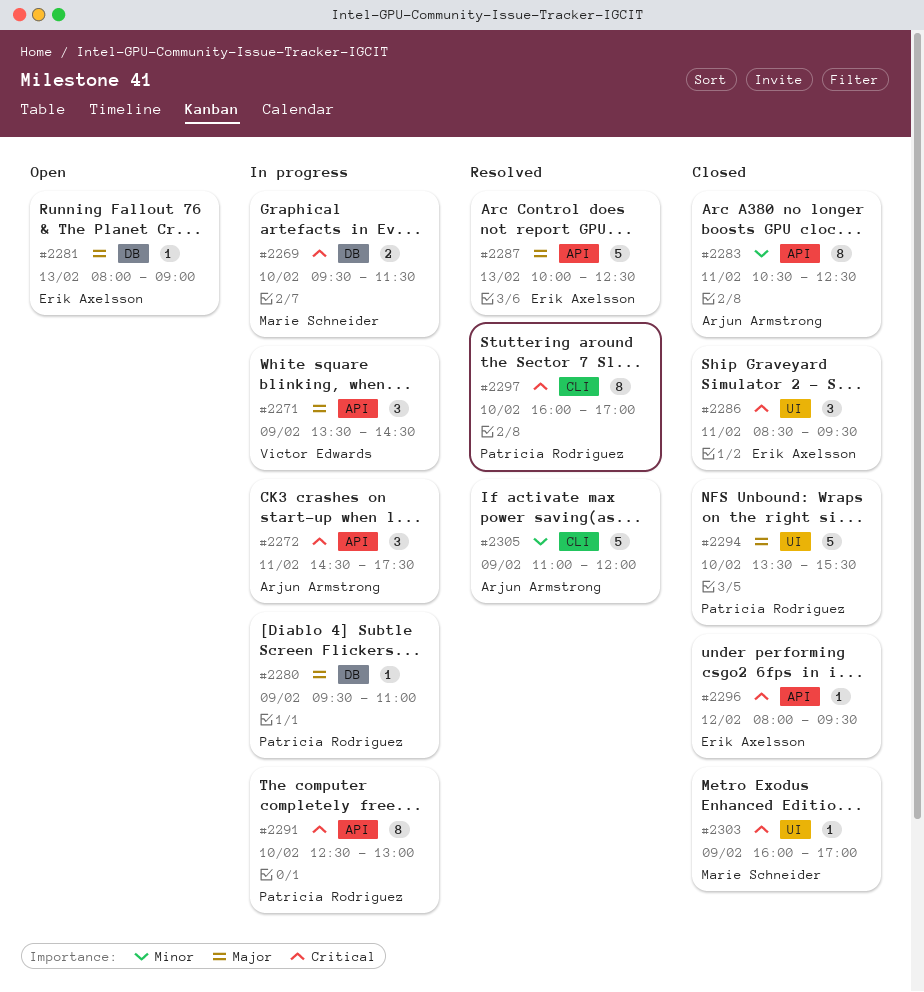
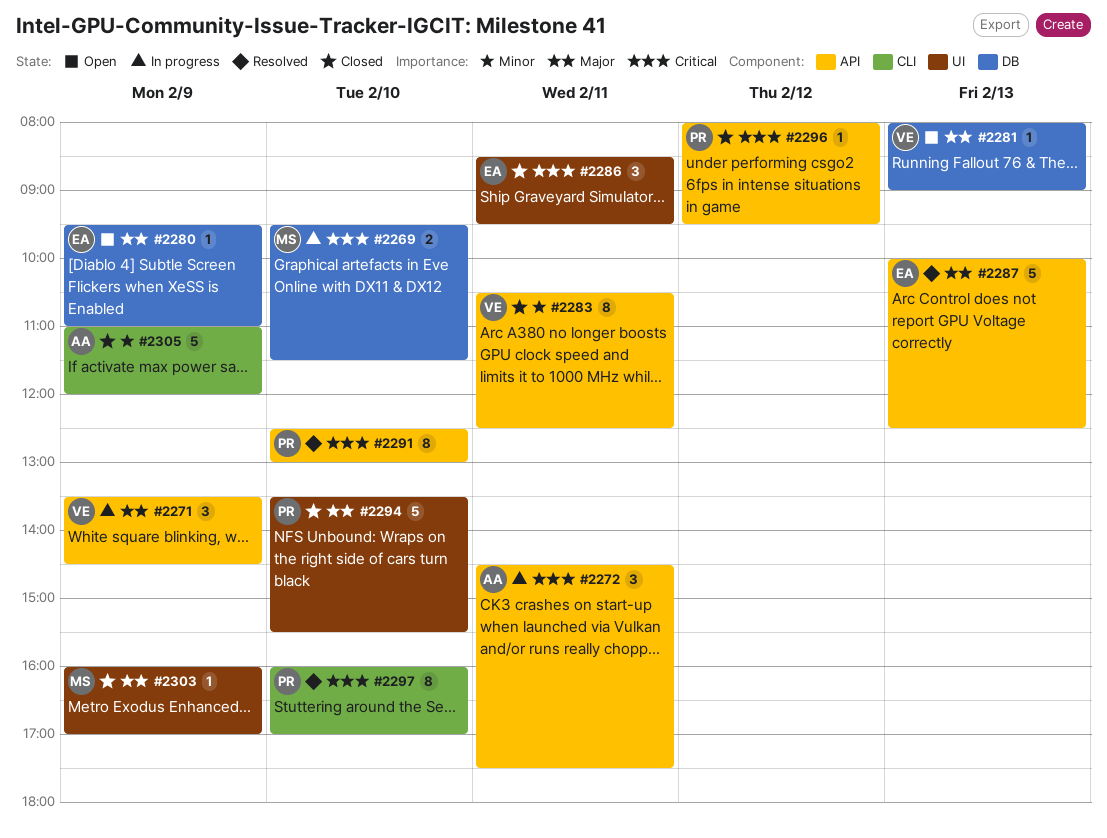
#2280, status: In progress -> Open
#2280, owner: Patricia Rodriguez -> Erik Axelsson
#2281, owner: Erik Axelsson -> Victor Edwards
#2283, owner: Arjun Armstrong -> Victor Edwards
#2291, status: In progress -> Resolved
#2296, owner: Erik Axelsson -> Patricia Rodriguez
#2303, priority: Critical -> Major
#2305, status: Resolved -> Closed

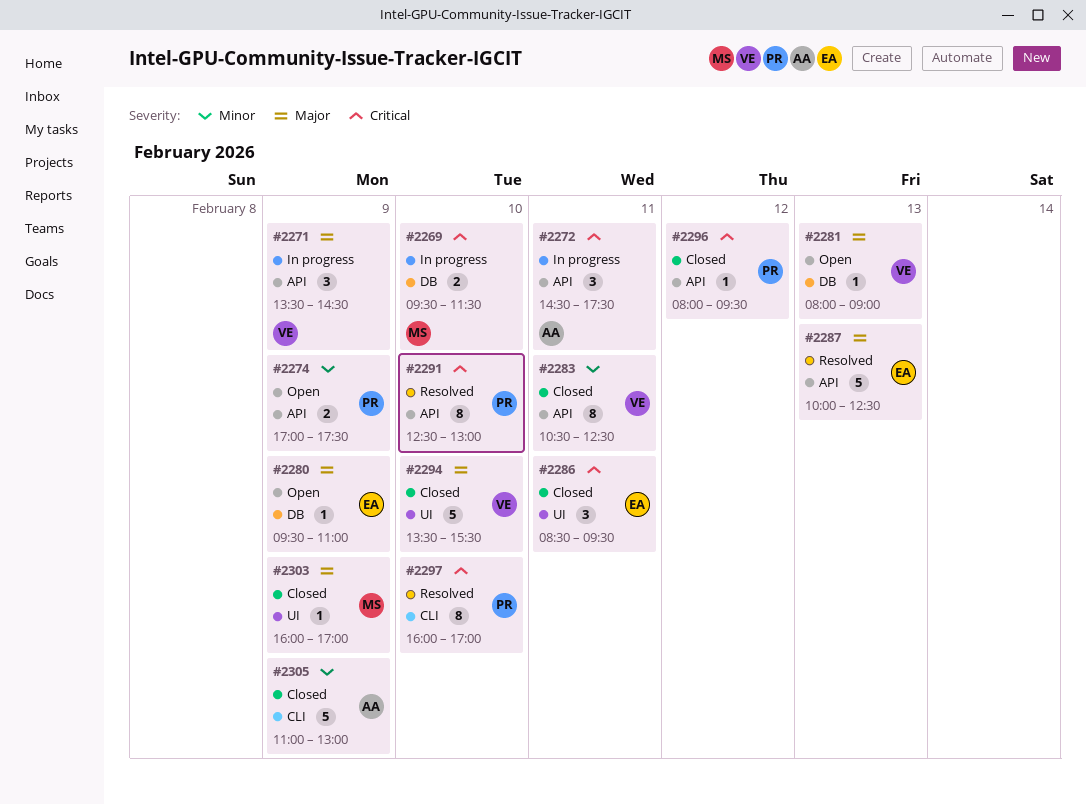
#2274: none -> present
#2294, owner: PR -> VE
#2305, ends: 12:00 -> 13:00

